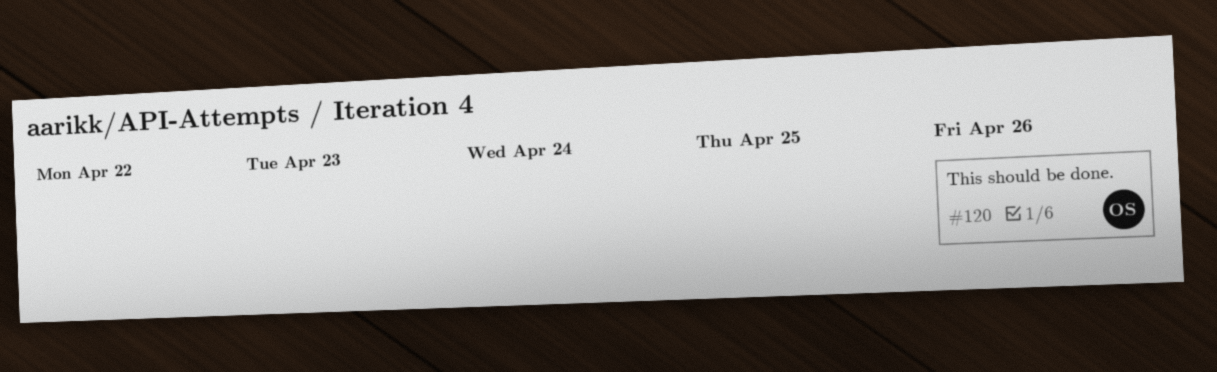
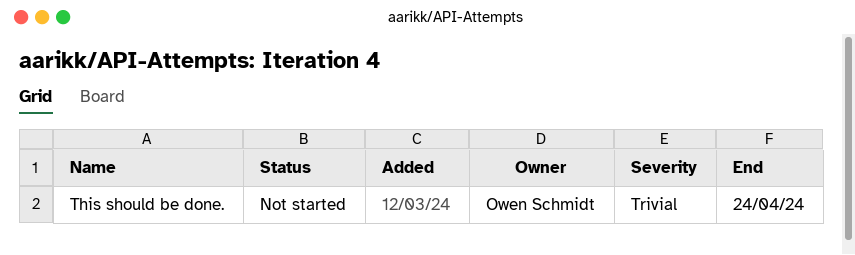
This should be done., due: Apr 26 -> Apr 24

